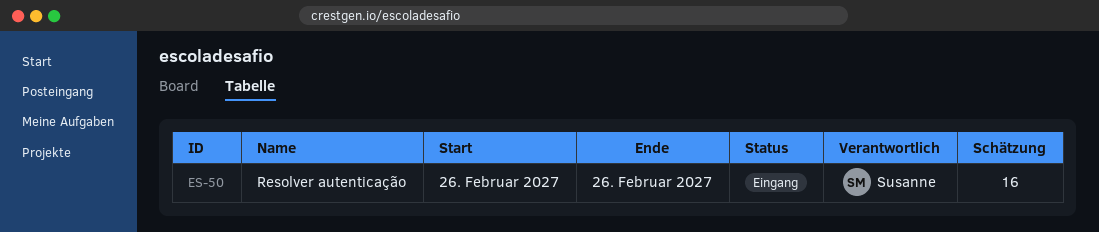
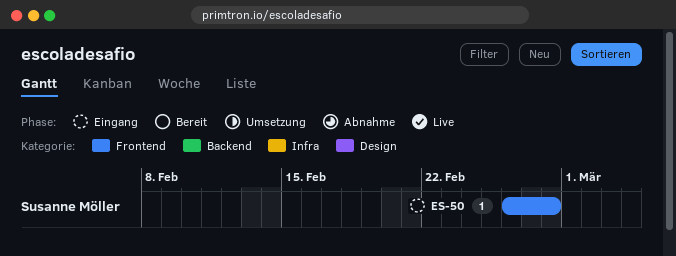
ES-50, estimate: 16 -> 1
ES-50, due: Feb 26 -> Feb 28

